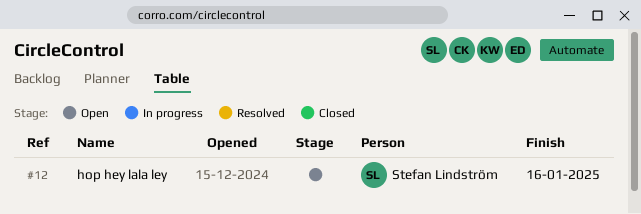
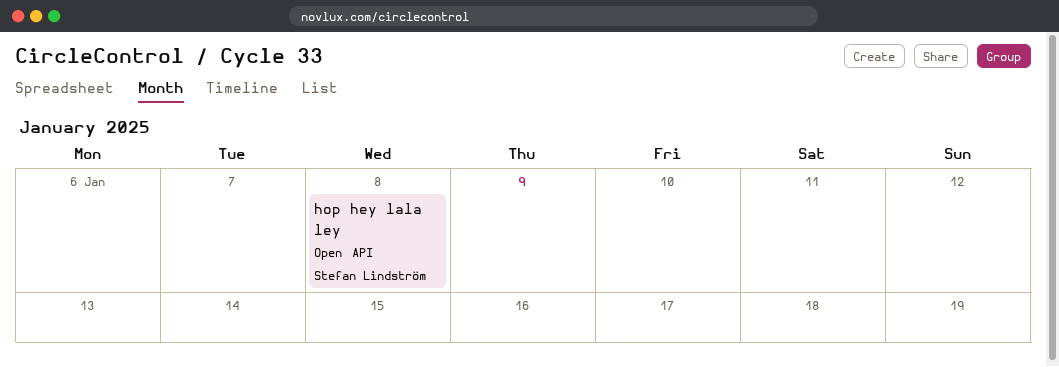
hop hey lala ley, due: Jan 16 -> Jan 8

